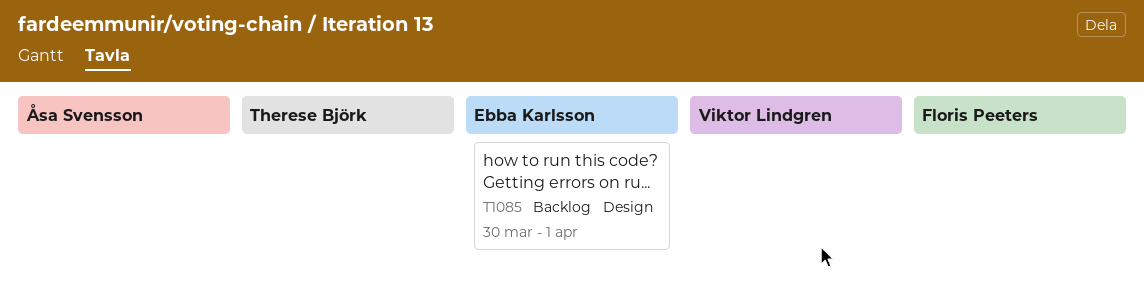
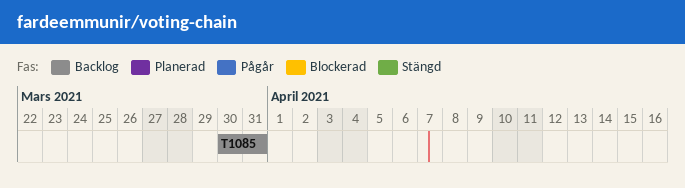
T1085, due: Apr 1 -> Mar 31

